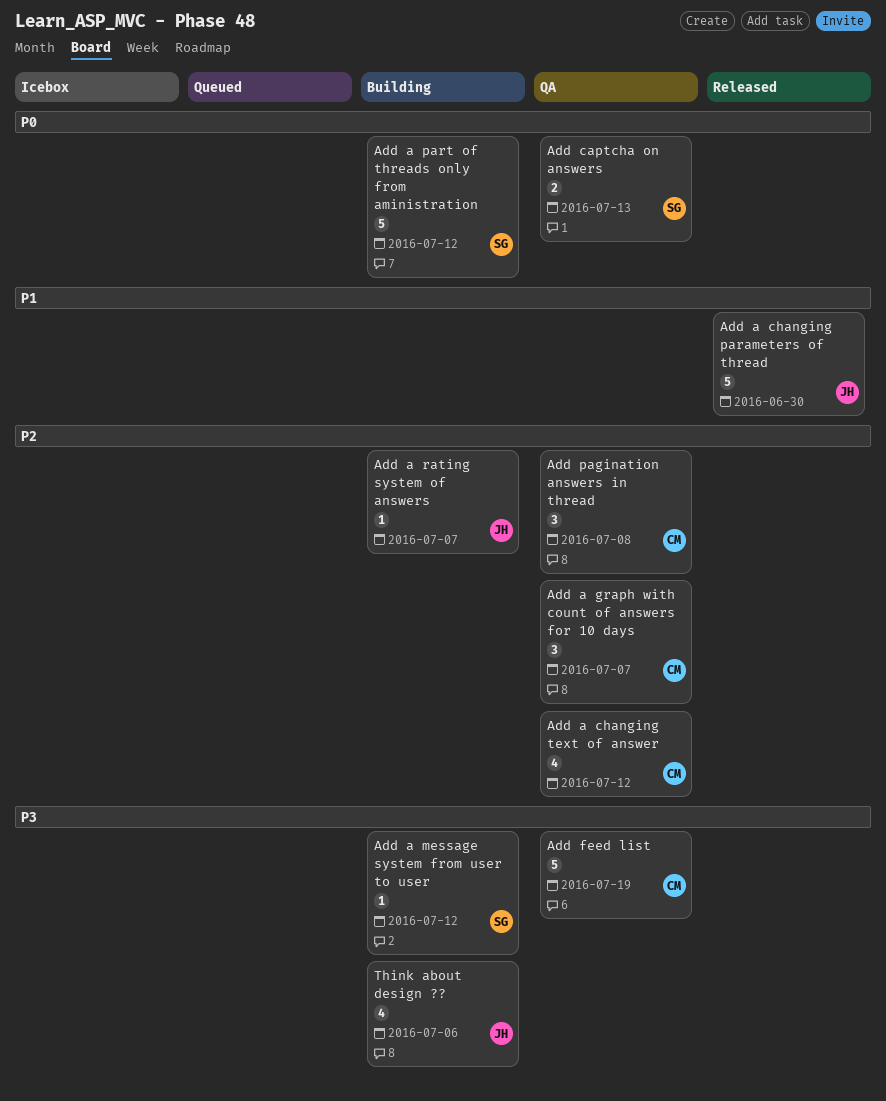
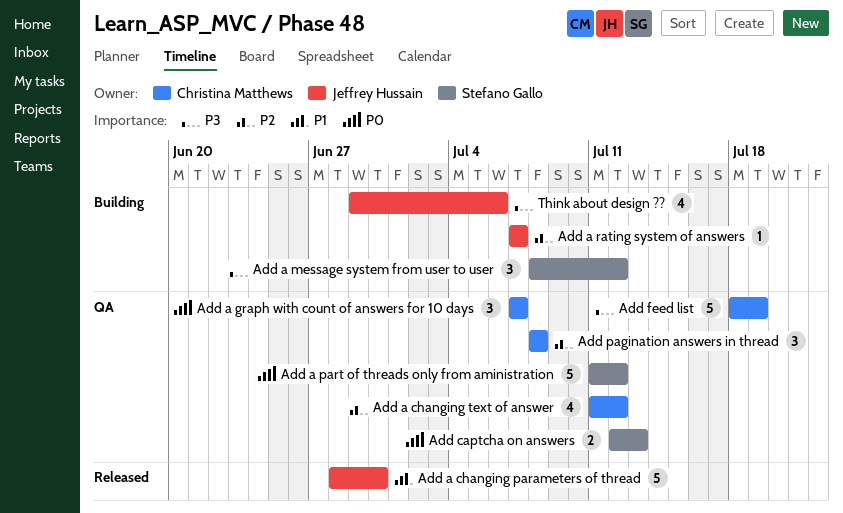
Add a graph with count of answers for 10 days, priority: P2 -> P0
Add a message system from user to user, estimate: 1 -> 3
Add a part of threads only from aministration, status: Building -> QA

